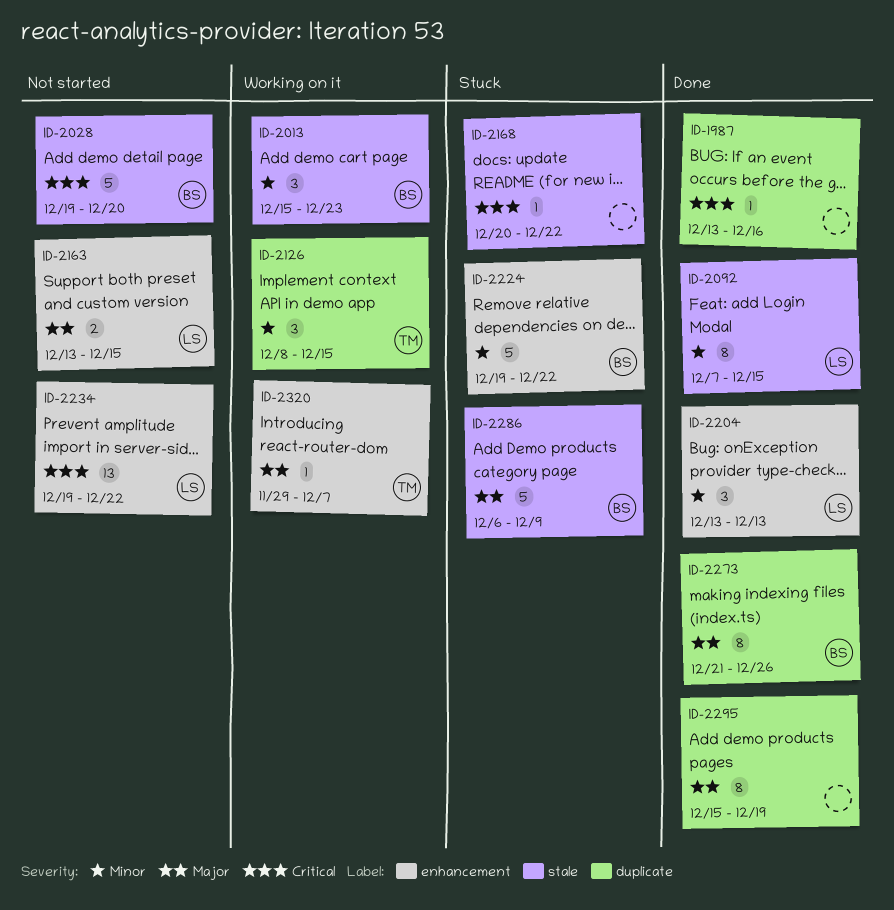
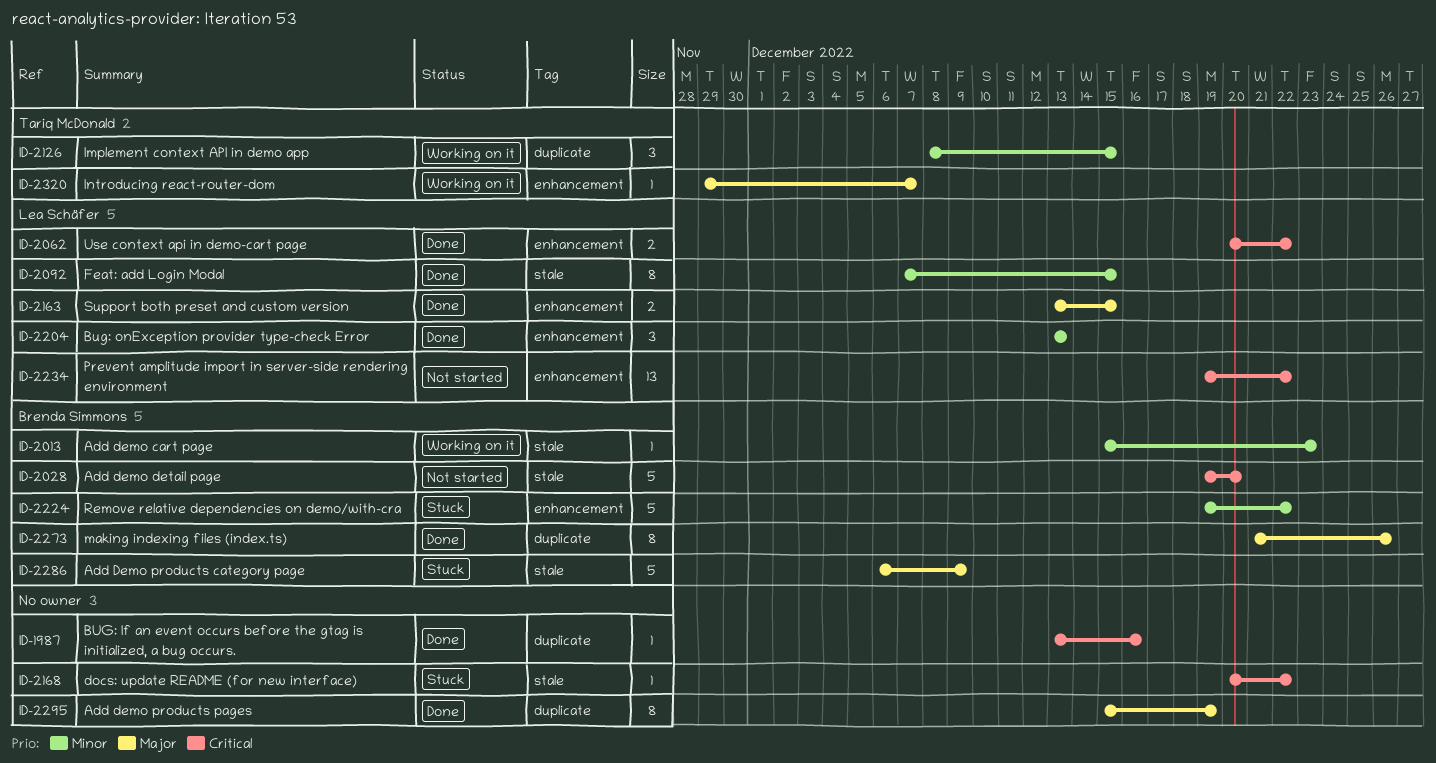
ID-2013, estimate: 3 -> 1
ID-2062: none -> present
ID-2163, status: Not started -> Done

